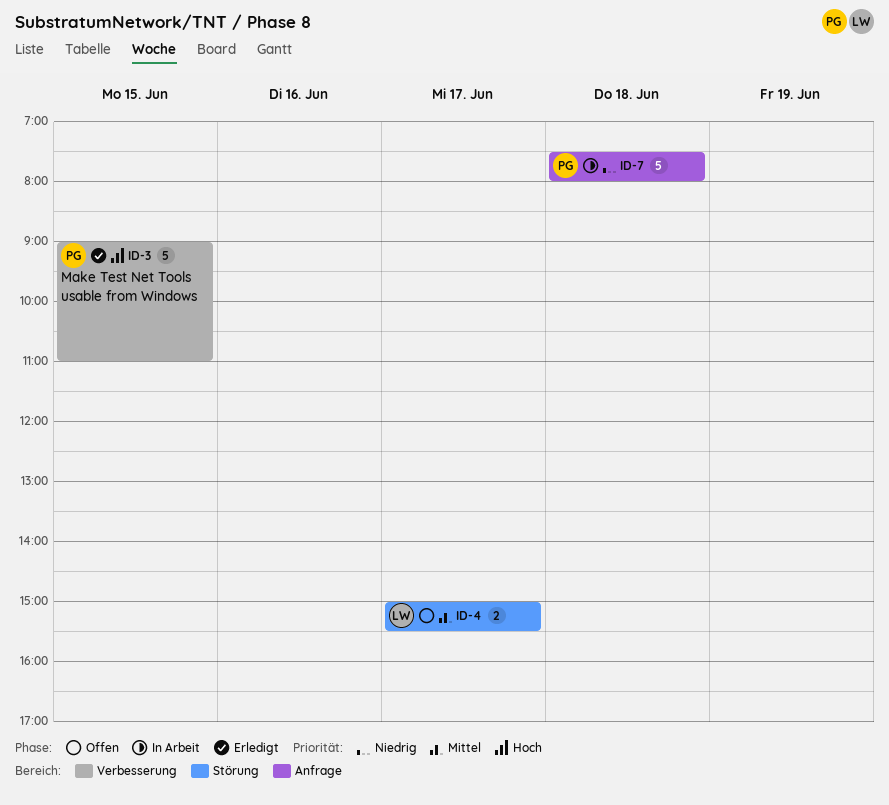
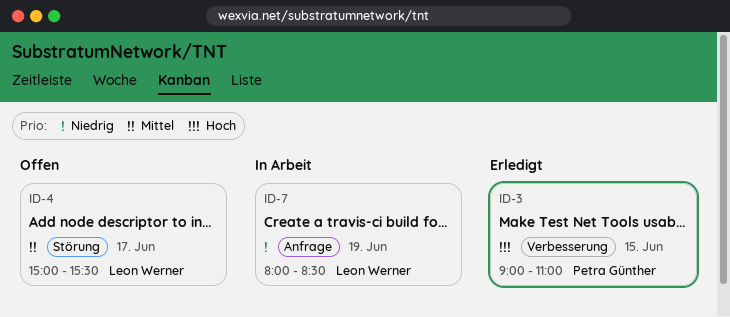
ID-7, owner: Petra Günther -> Leon Werner
ID-7, day: Jun 18 -> Jun 19
ID-7, begins: 07:30 -> 08:00
ID-7, ends: 08:00 -> 08:30

